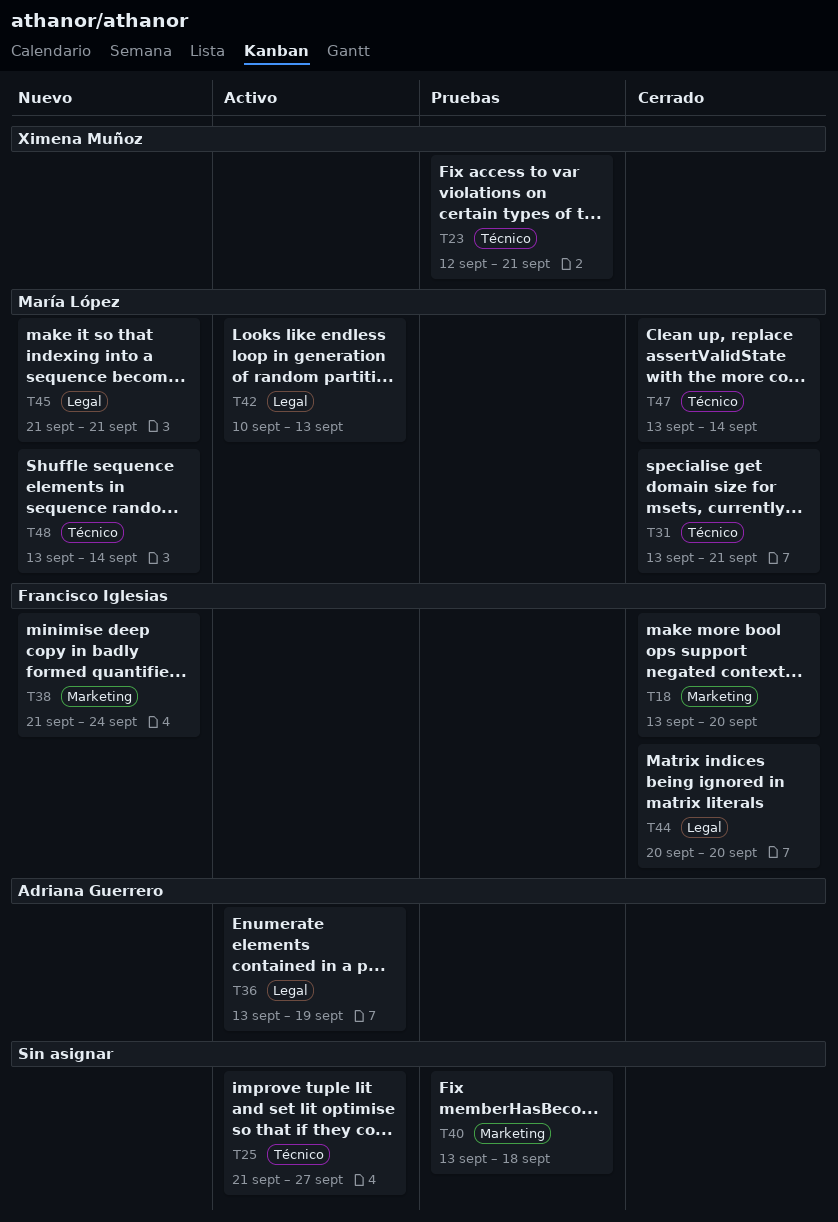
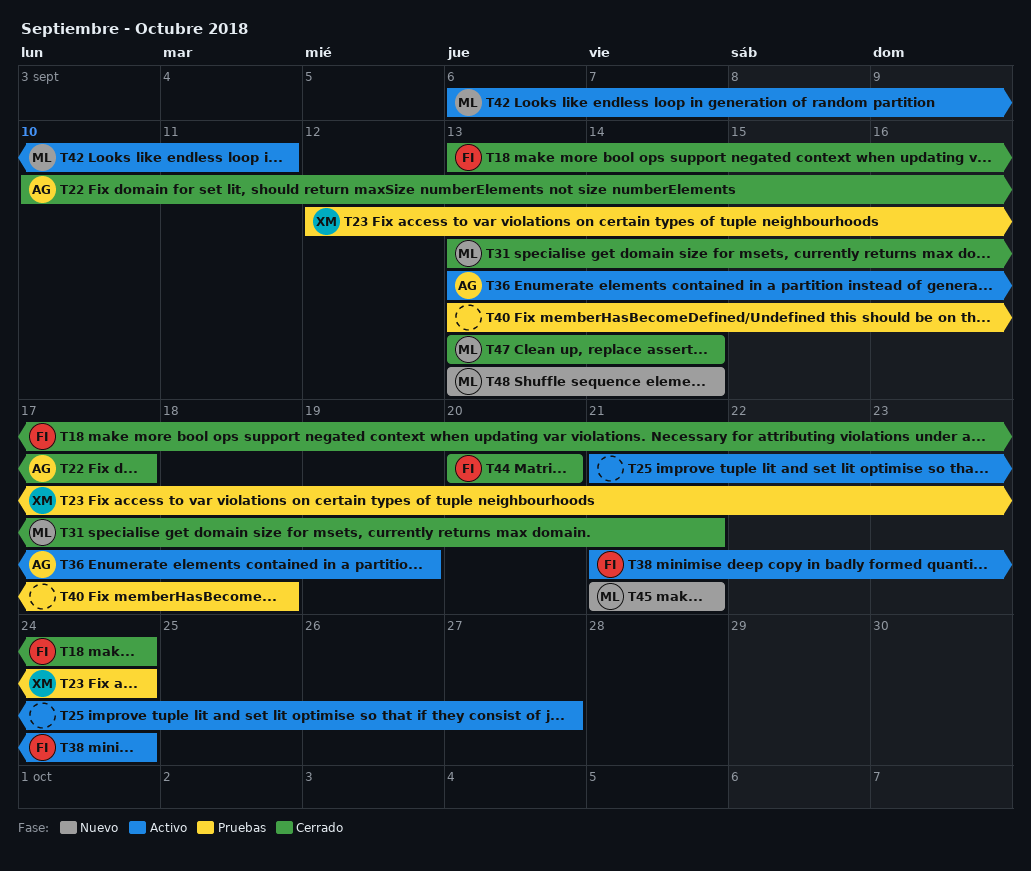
T18, due: Sep 20 -> Sep 24
T22: none -> present
T23, due: Sep 21 -> Sep 24
T38, status: Nuevo -> Activo
T42, start: Sep 10 -> Sep 6
T42, due: Sep 13 -> Sep 11

